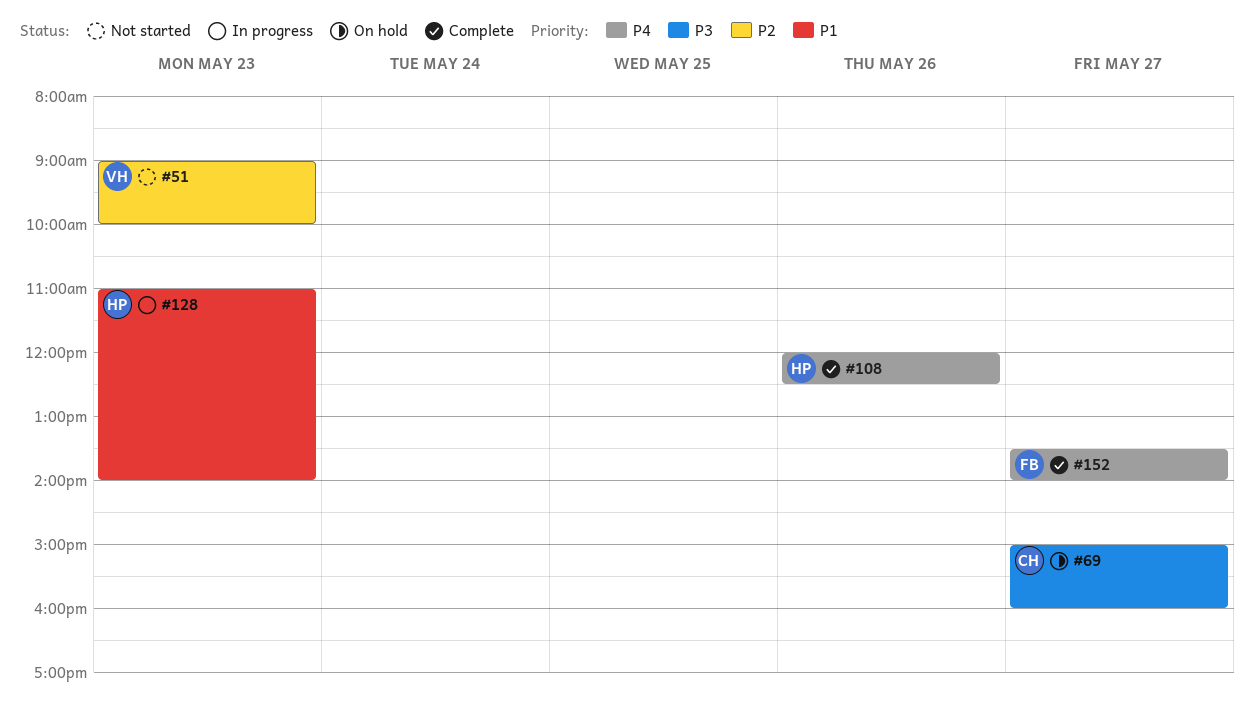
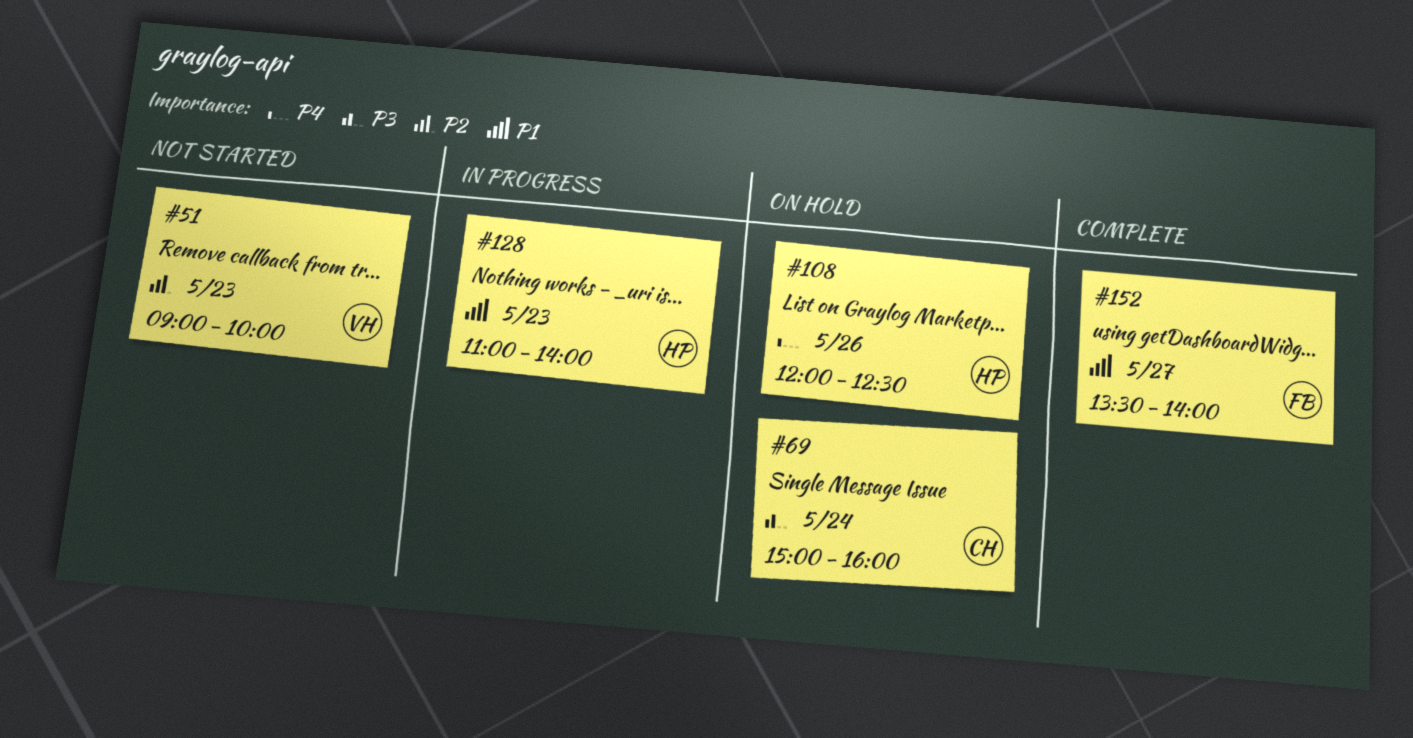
#69, day: May 27 -> May 24
#108, status: Complete -> On hold
#152, priority: P4 -> P1

